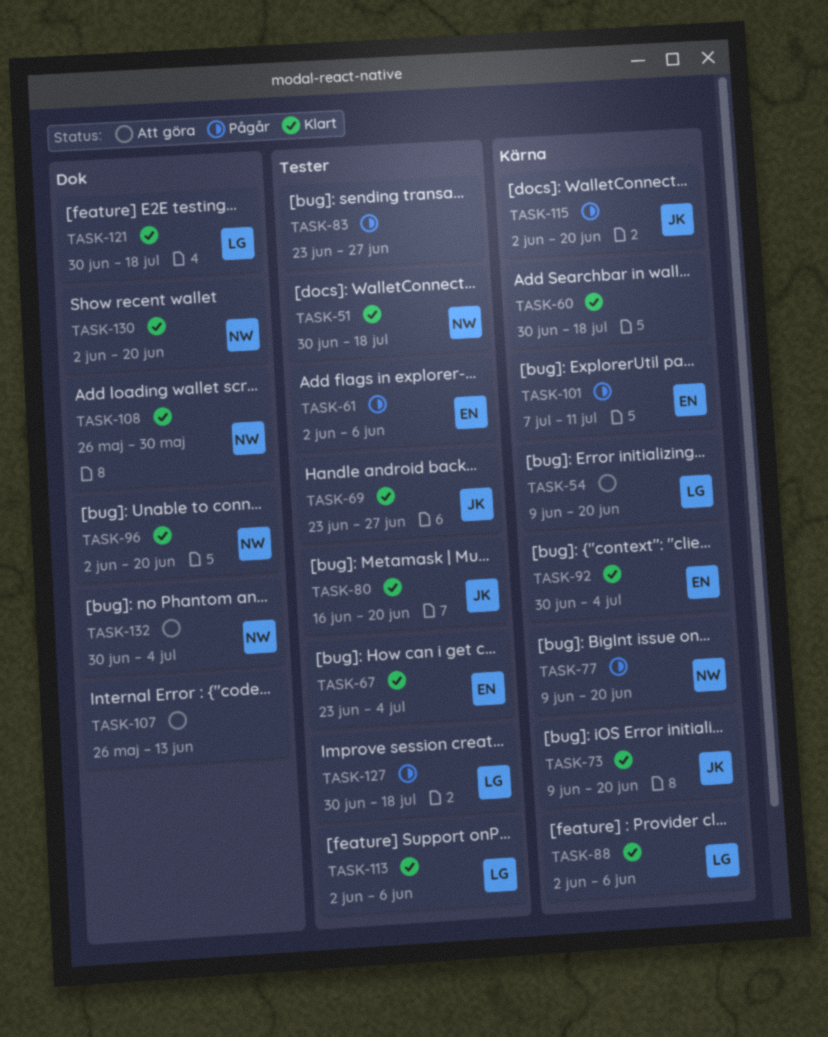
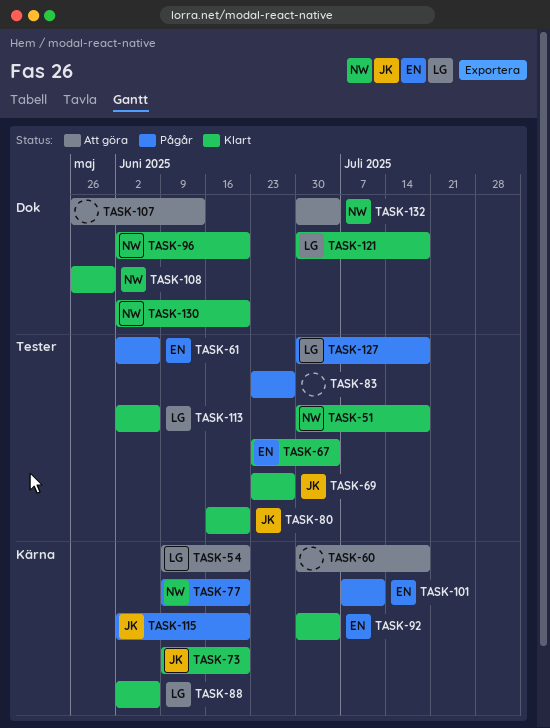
TASK-60, status: Klart -> Att göra

